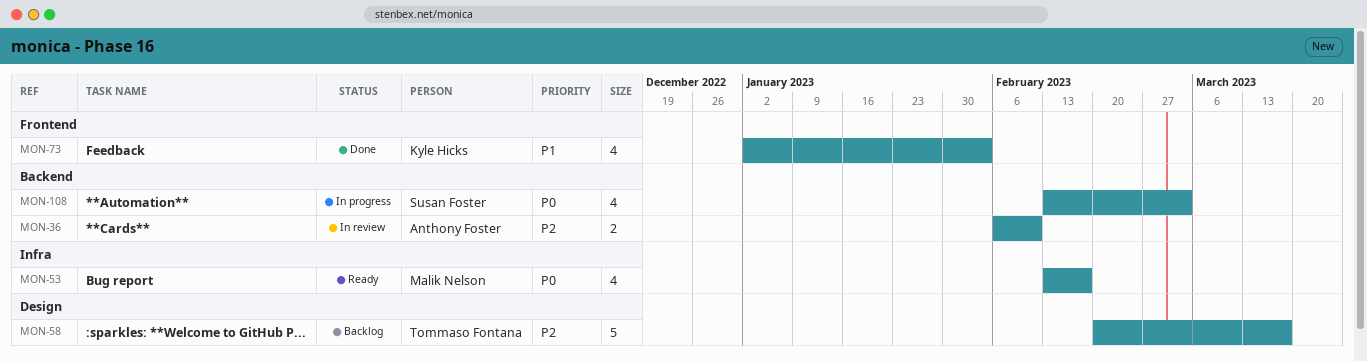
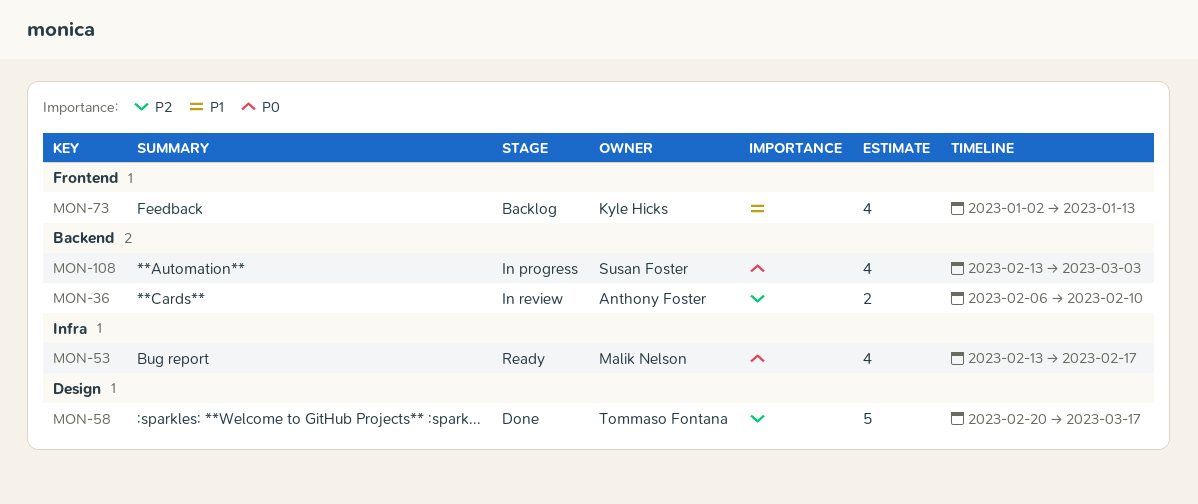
MON-58, status: Backlog -> Done
MON-73, status: Done -> Backlog
MON-73, due: Feb 3 -> Jan 13

